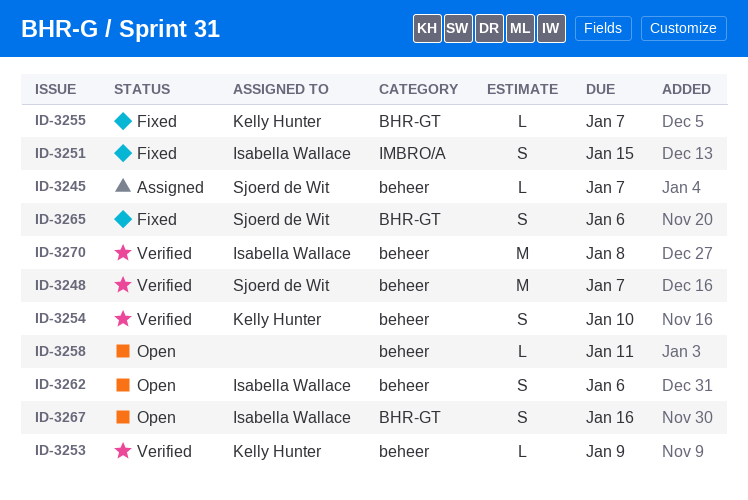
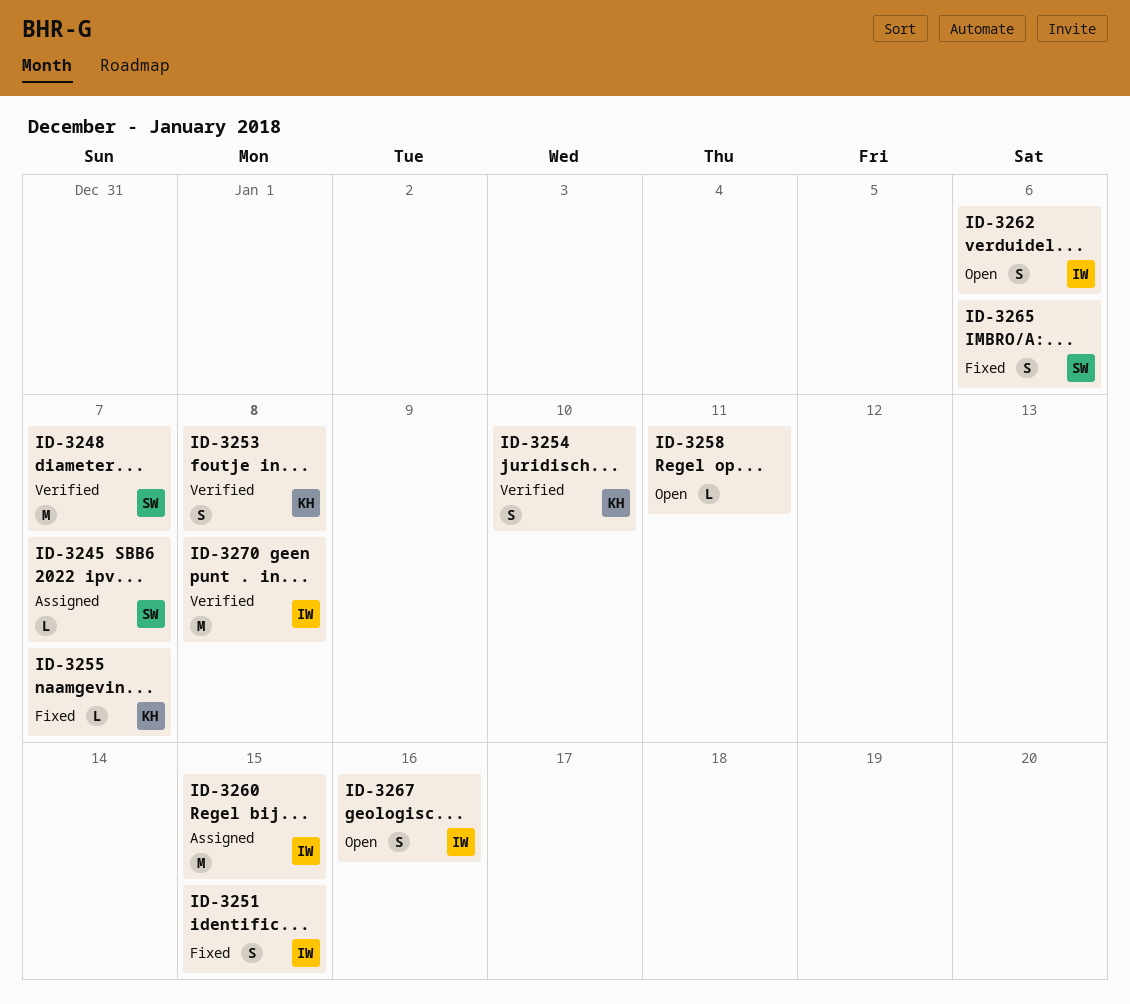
ID-3253, estimate: L -> S
ID-3253, due: Jan 9 -> Jan 8
ID-3260: none -> present

